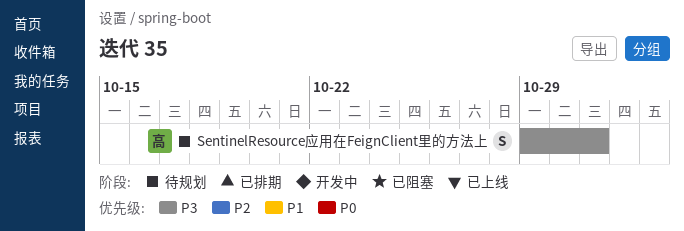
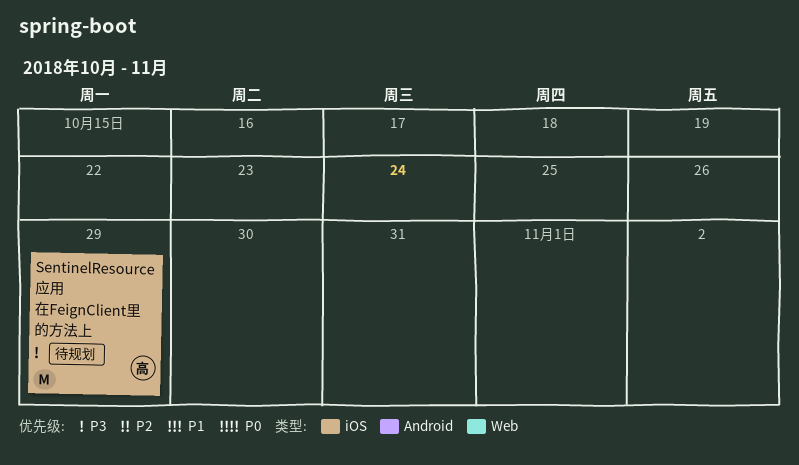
SentinelResource应用在FeignClient里的方法上, estimate: S -> M
SentinelResource应用在FeignClient里的方法上, due: Oct 31 -> Oct 29

